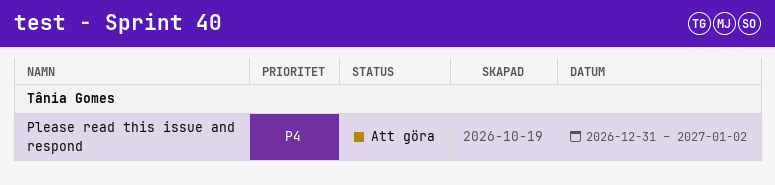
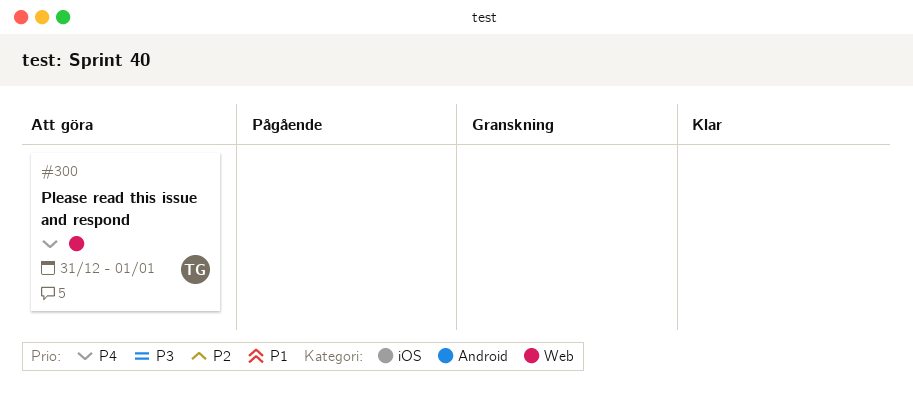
Please read this issue and respond, due: Jan 2 -> Jan 1

